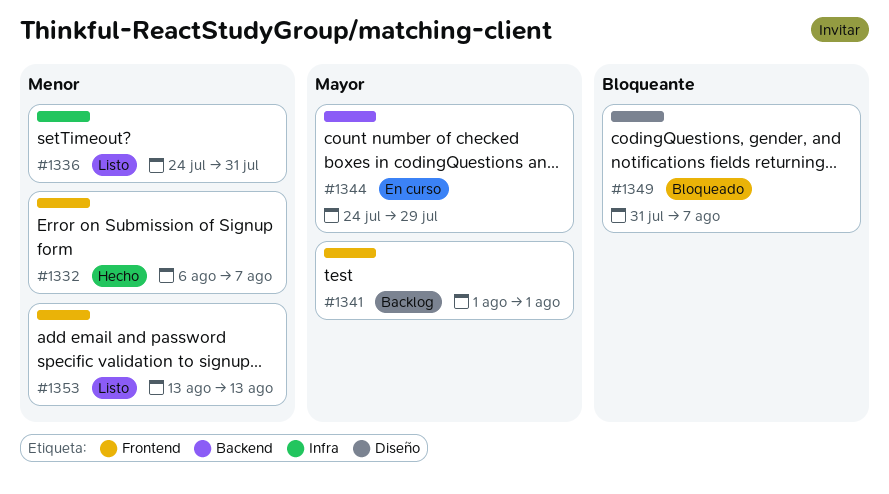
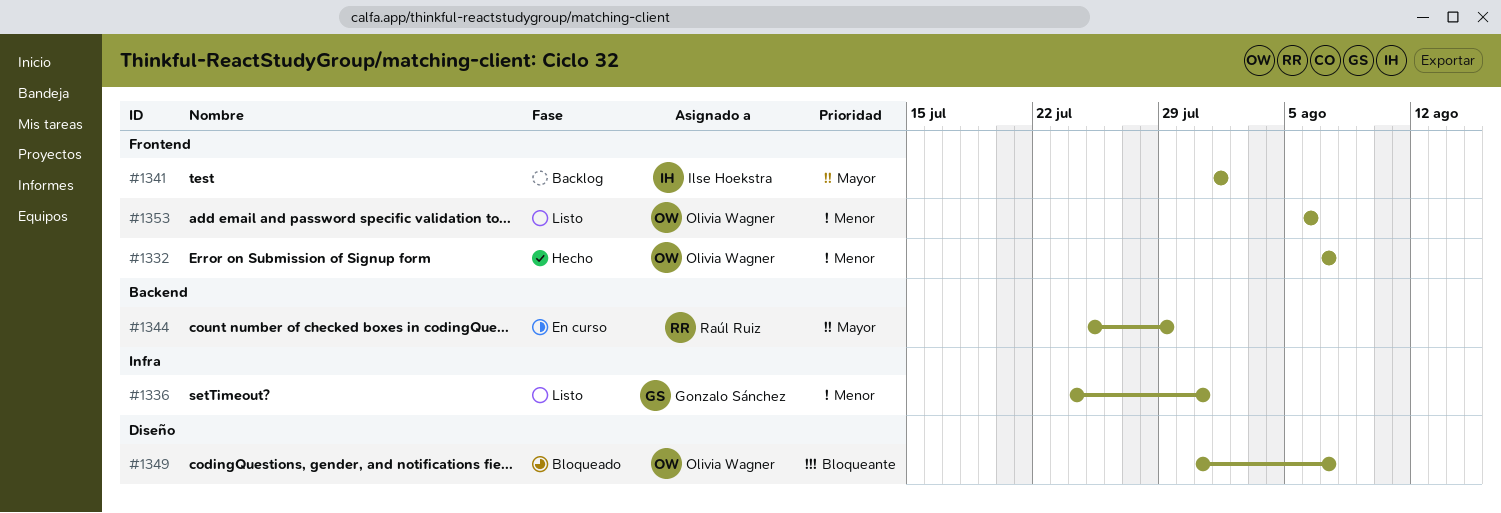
#1332, start: Aug 6 -> Aug 7
#1344, start: Jul 24 -> Jul 25
#1353, start: Aug 13 -> Aug 6
#1353, due: Aug 13 -> Aug 6

